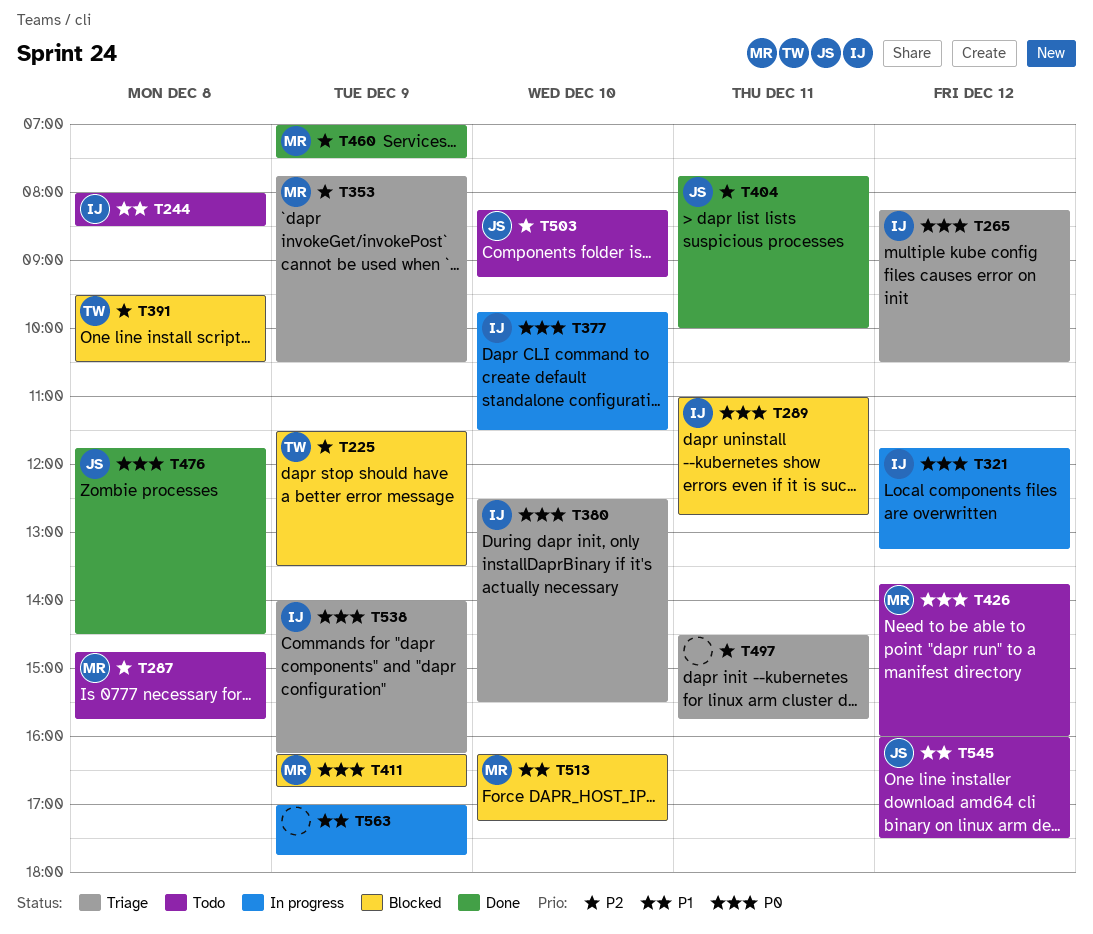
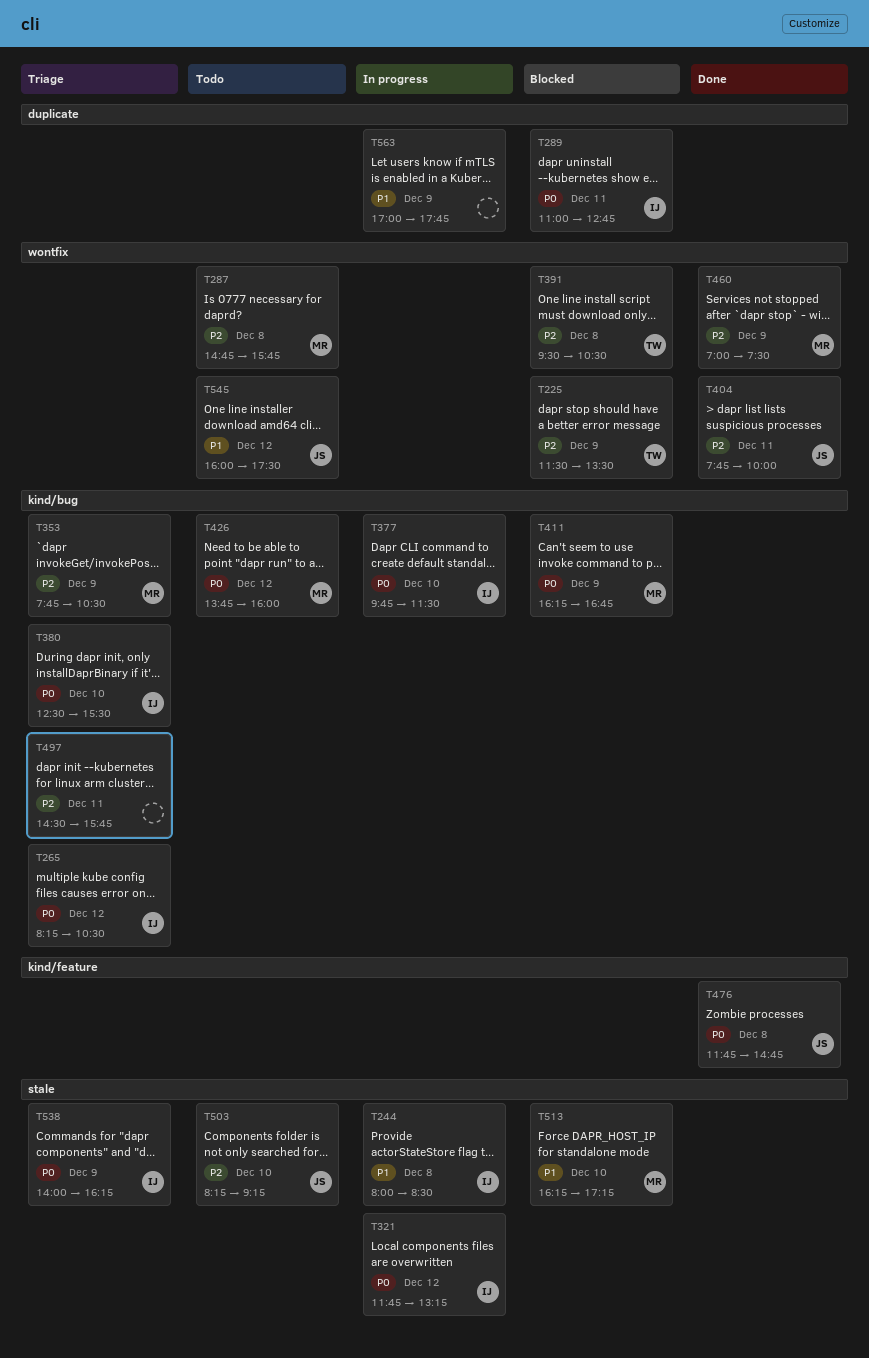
T244, status: Todo -> In progress
T476, ends: 14:30 -> 14:45

